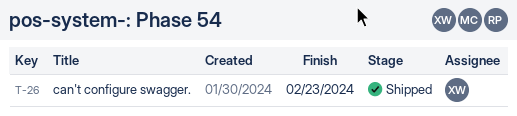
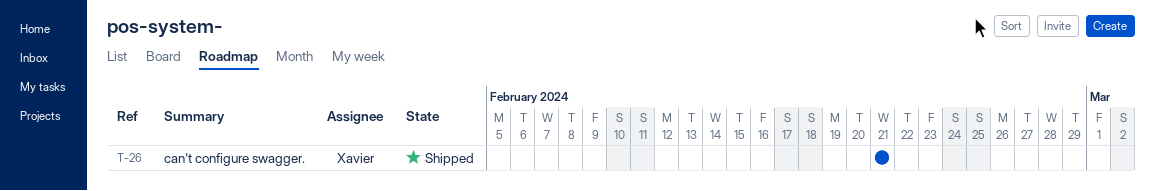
T-26, due: Feb 23 -> Feb 21

